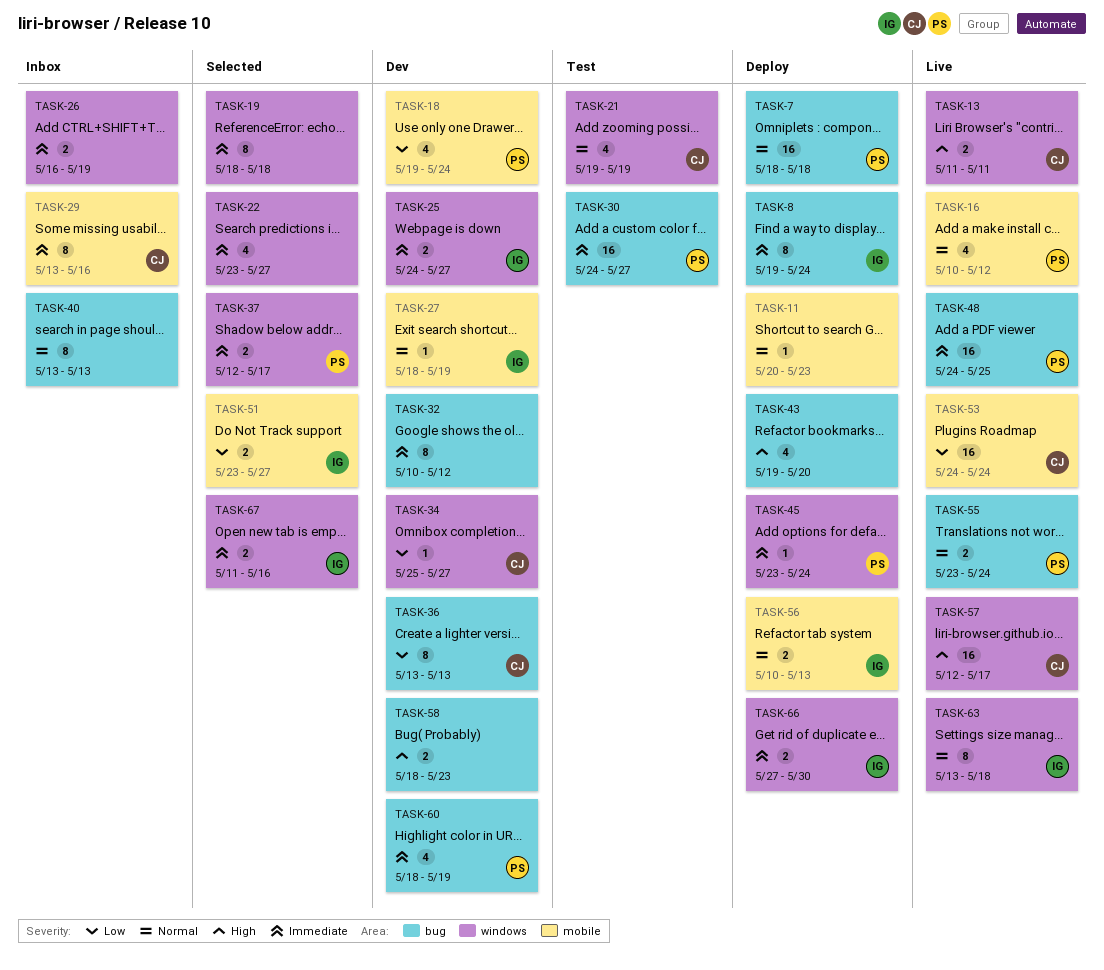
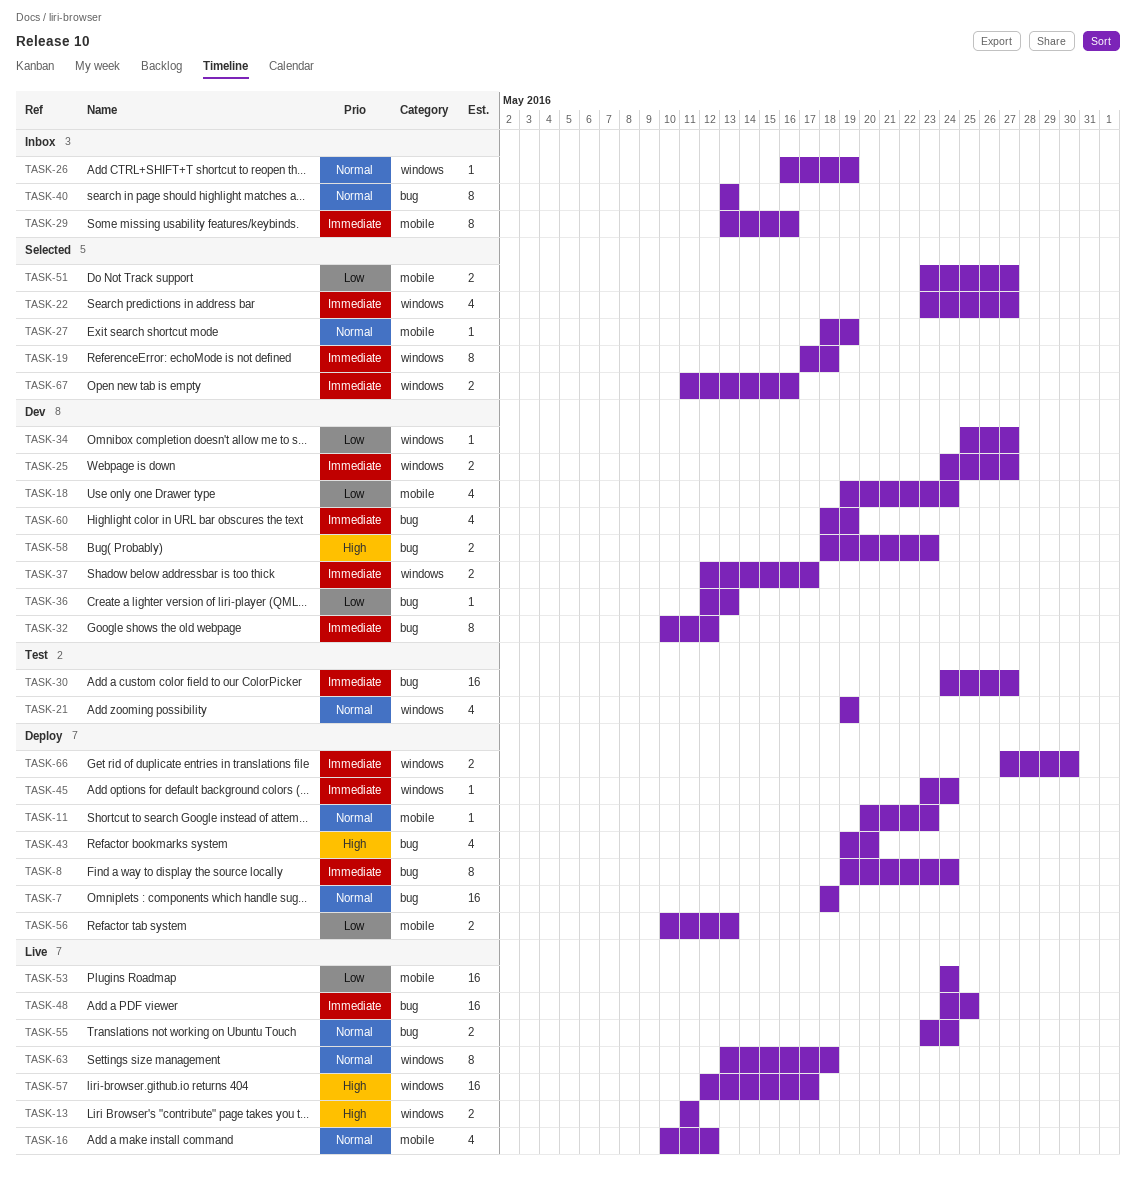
TASK-19, start: May 18 -> May 17
TASK-26, priority: Immediate -> Normal
TASK-26, estimate: 2 -> 1
TASK-27, status: Dev -> Selected
TASK-36, estimate: 8 -> 1
TASK-36, start: May 13 -> May 12
TASK-37, status: Selected -> Dev
TASK-56, priority: Normal -> Low

